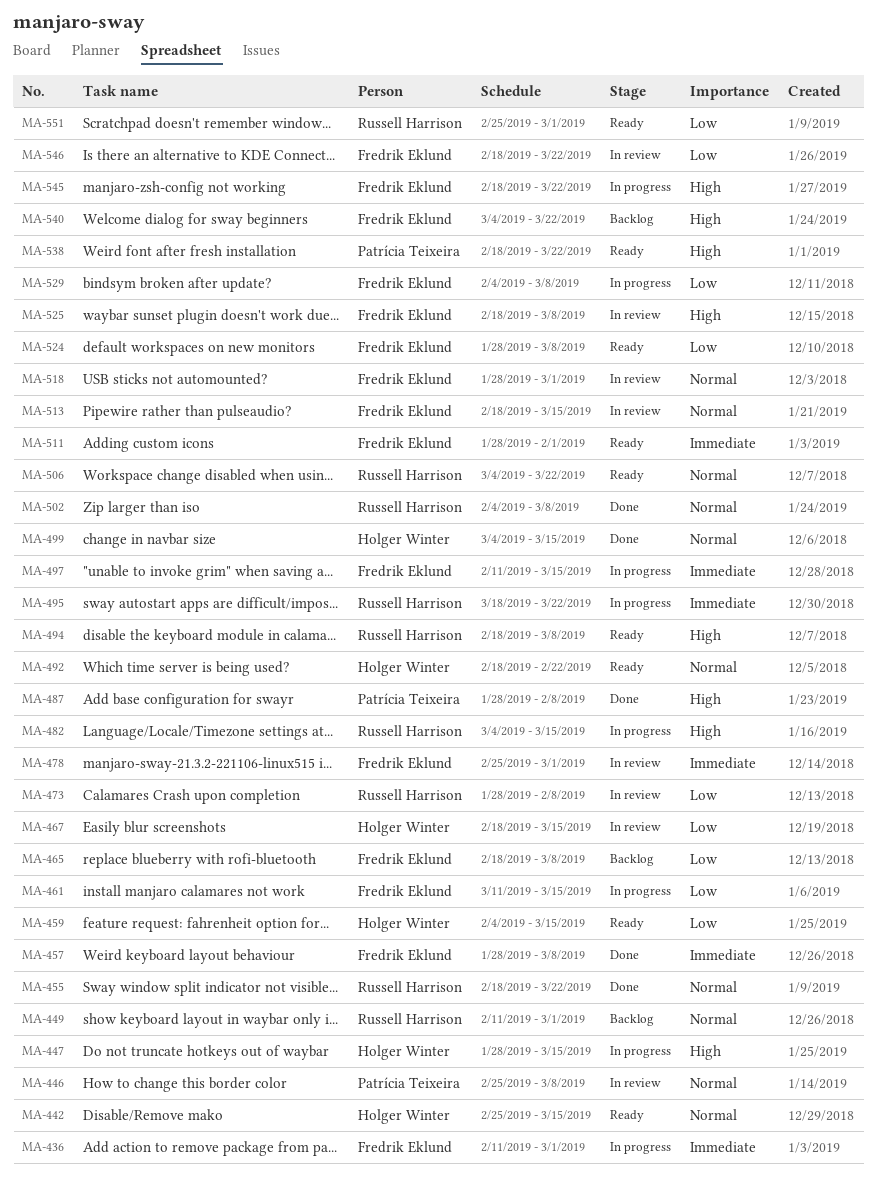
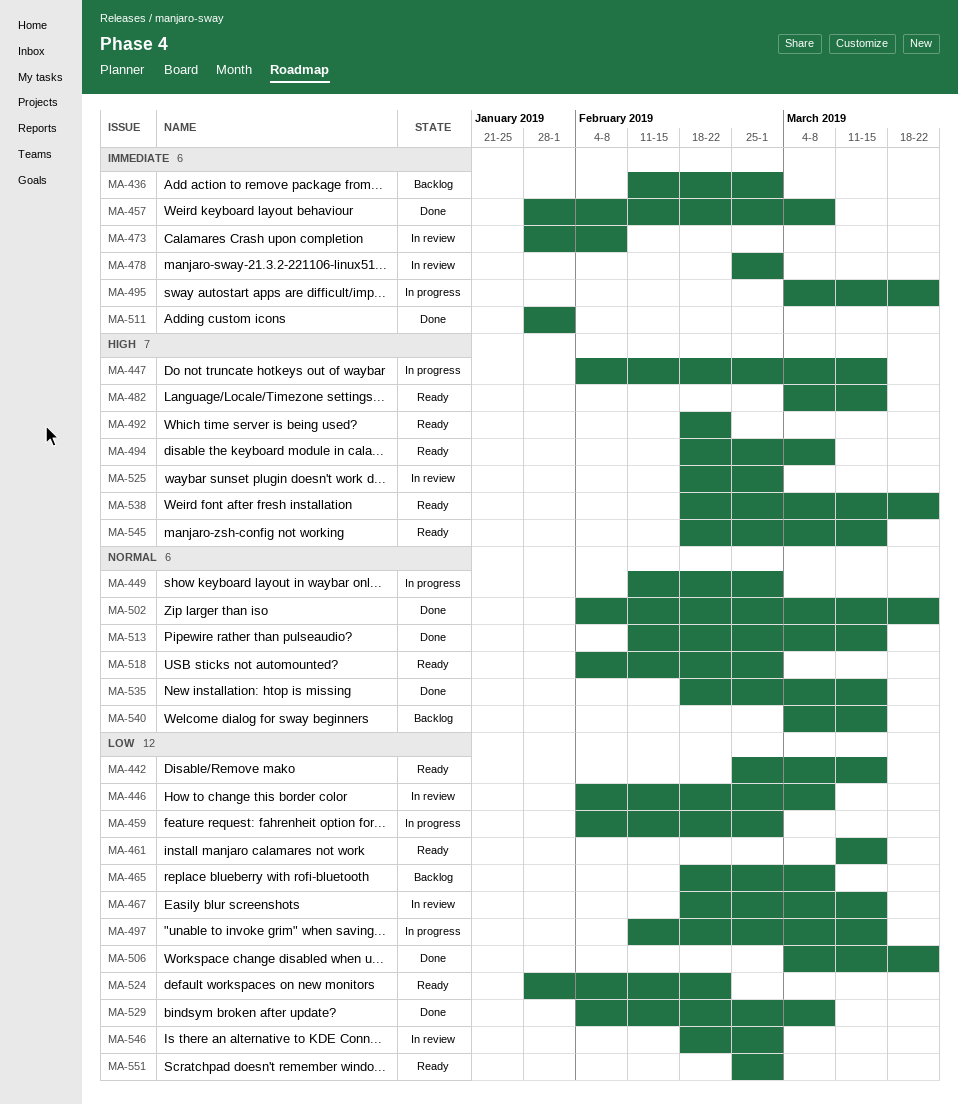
MA-436, status: In progress -> Backlog
MA-442, priority: Normal -> Low
MA-446, priority: Normal -> Low
MA-446, start: Feb 25 -> Feb 4
MA-447, start: Jan 28 -> Feb 4
MA-449, status: Backlog -> In progress
MA-455: present -> none
MA-459, status: Ready -> In progress
MA-459, due: Mar 15 -> Mar 1
MA-461, status: In progress -> Ready
MA-473, priority: Low -> Immediate
MA-482, status: In progress -> Ready
MA-487: present -> none
MA-492, priority: Normal -> High
MA-495, start: Mar 18 -> Mar 4
MA-497, priority: Immediate -> Low
MA-499: present -> none
MA-502, due: Mar 8 -> Mar 22
MA-506, status: Ready -> Done
MA-506, priority: Normal -> Low
MA-511, status: Ready -> Done
MA-513, status: In review -> Done
MA-513, start: Feb 18 -> Feb 11
MA-518, status: In review -> Ready
MA-518, start: Jan 28 -> Feb 4
MA-524, due: Mar 8 -> Feb 22
MA-525, due: Mar 8 -> Mar 1
MA-529, status: In progress -> Done
MA-535: none -> present
MA-540, priority: High -> Normal
MA-540, due: Mar 22 -> Mar 15
MA-545, status: In progress -> Ready
MA-545, due: Mar 22 -> Mar 15
MA-546, due: Mar 22 -> Mar 1

